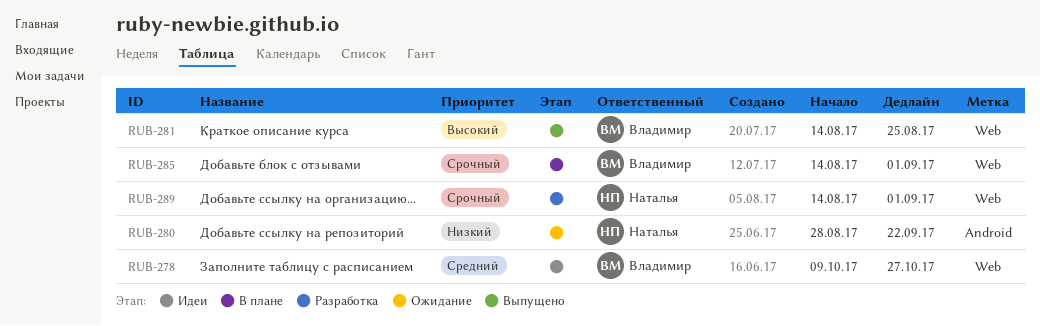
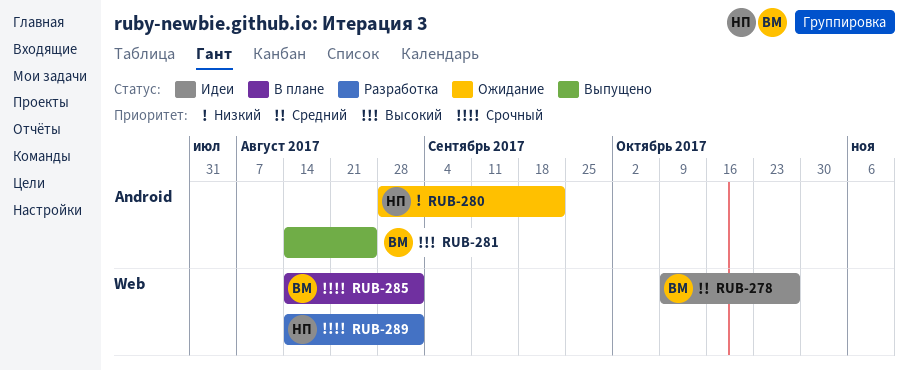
RUB-281, label: Web -> Android

